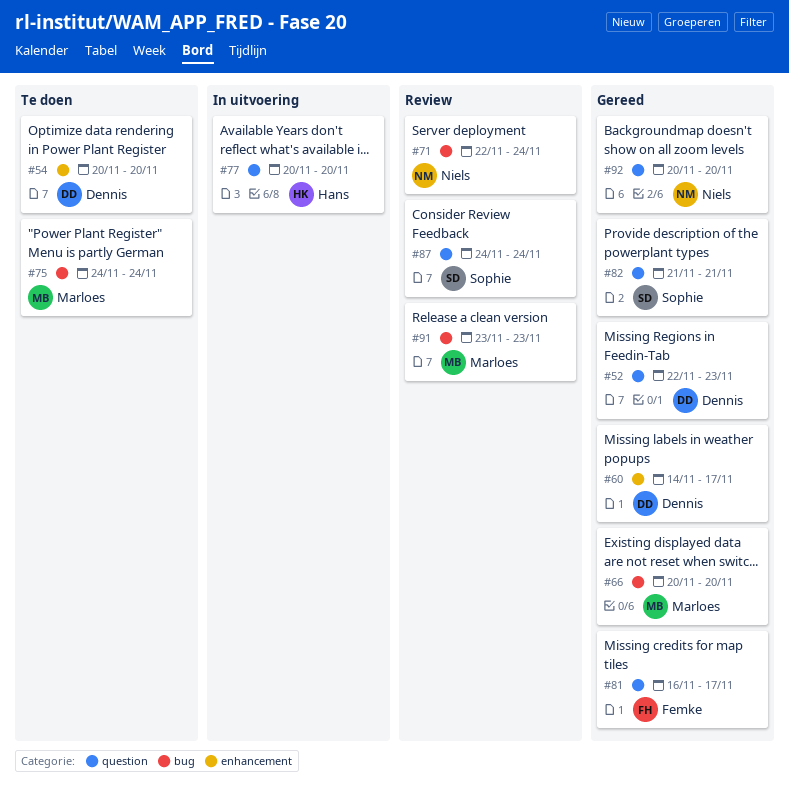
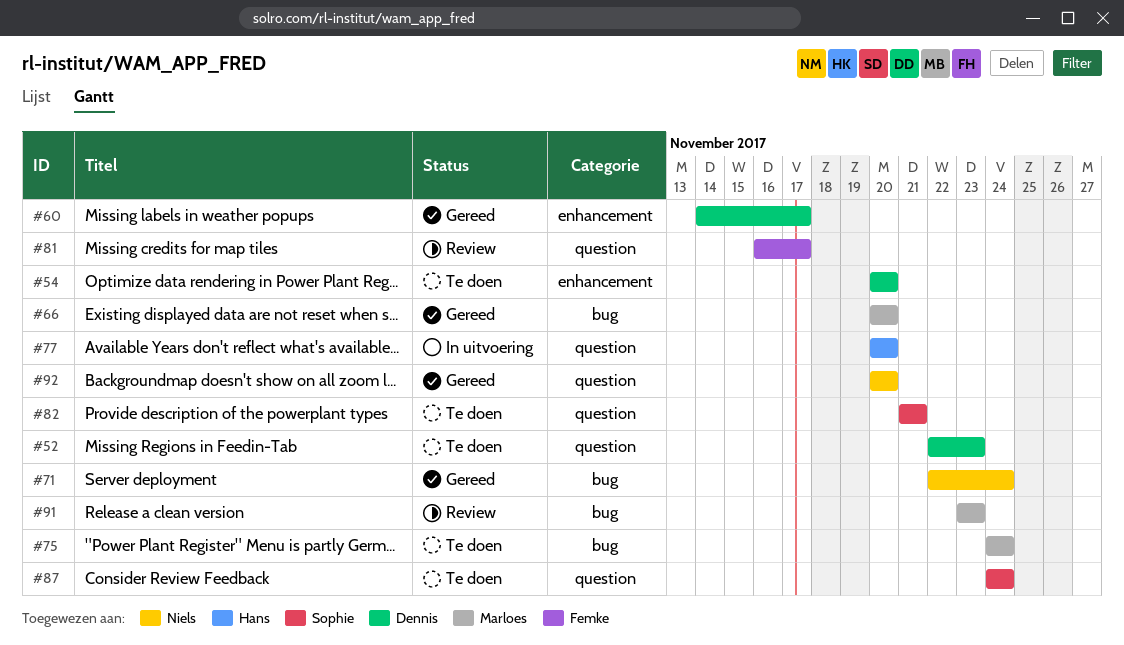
#52, status: Gereed -> Te doen
#71, status: Review -> Gereed
#81, status: Gereed -> Review
#82, status: Gereed -> Te doen
#87, status: Review -> Te doen

